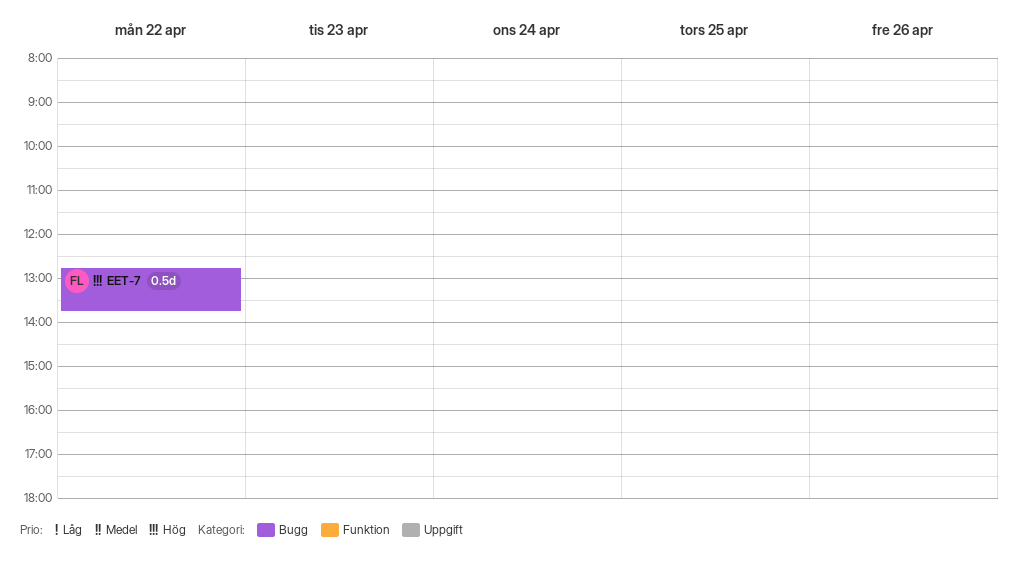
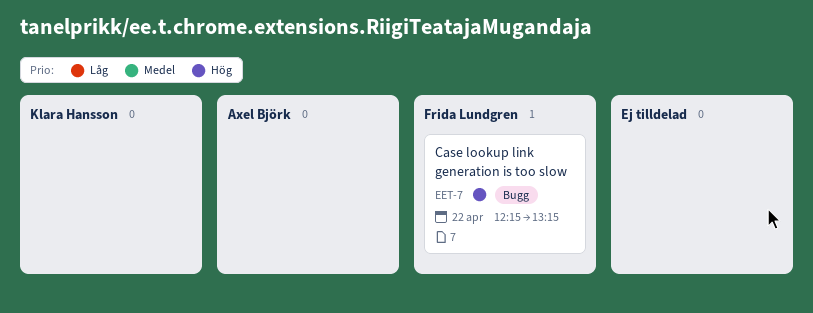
EET-7, begins: 12:45 -> 12:15
EET-7, ends: 13:45 -> 13:15

